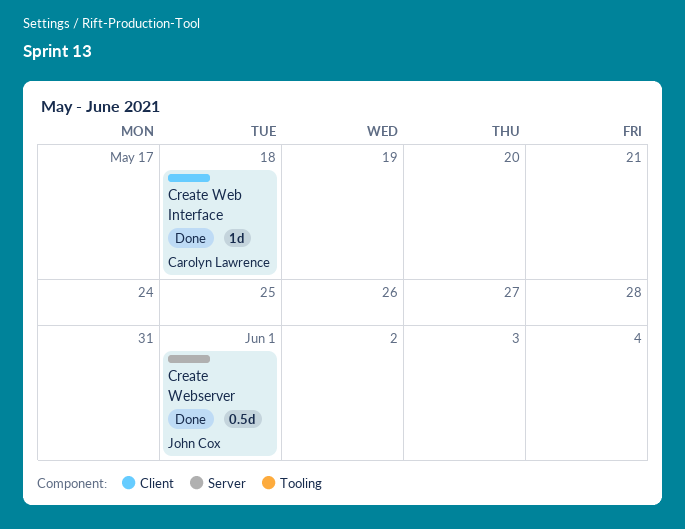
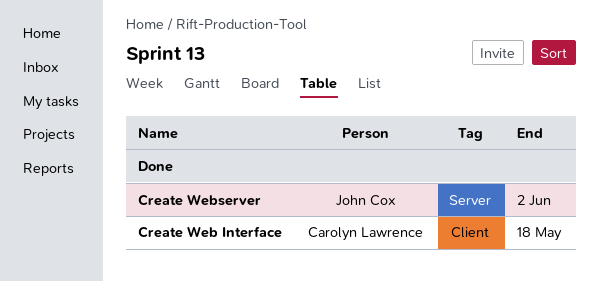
Create Webserver, due: Jun 1 -> Jun 2

